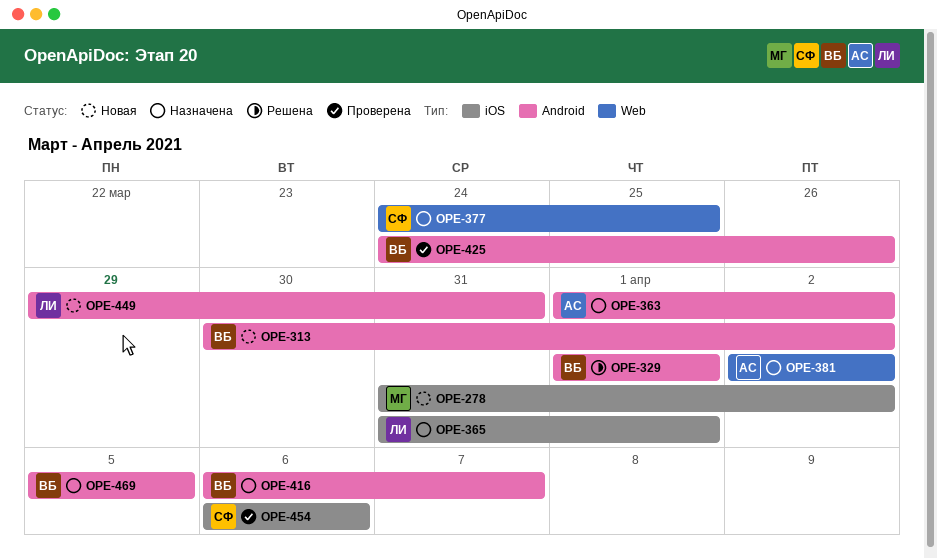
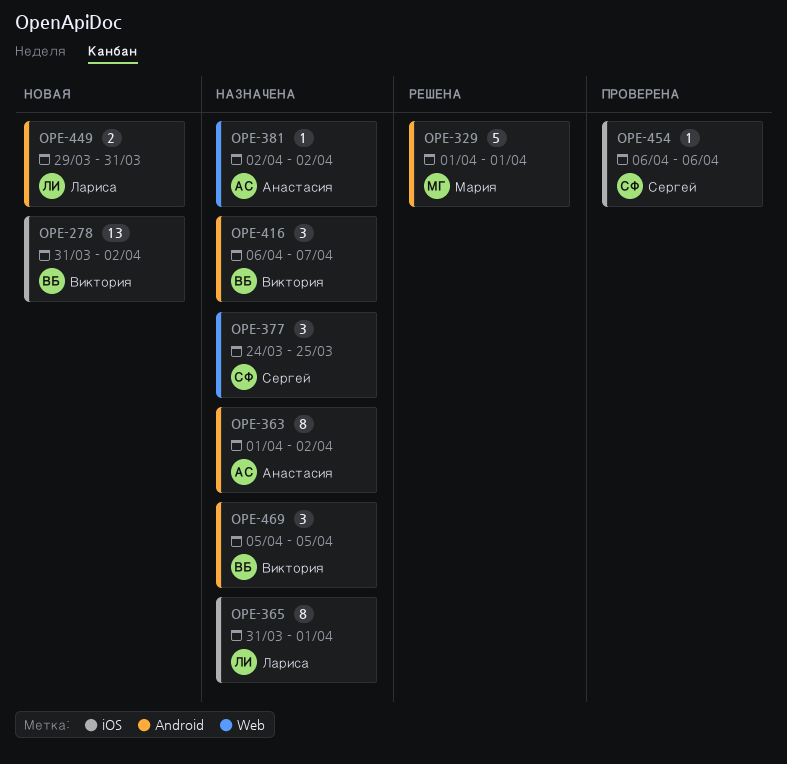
OPE-278, owner: Мария -> Виктория
OPE-313: present -> none
OPE-329, owner: Виктория -> Мария
OPE-425: present -> none

